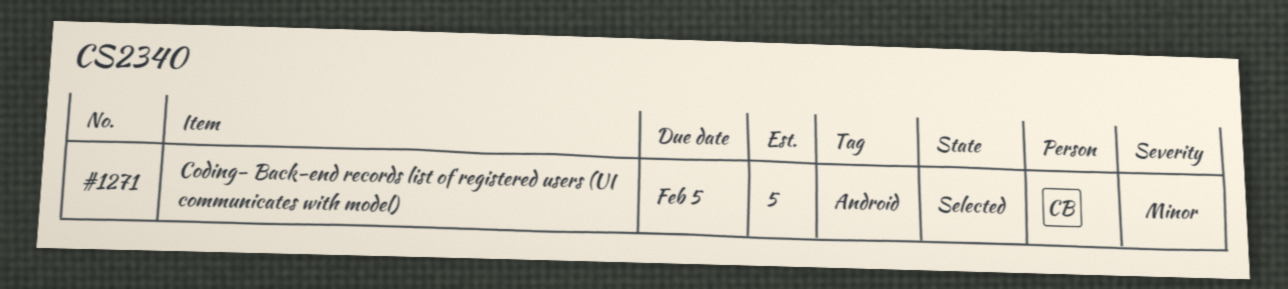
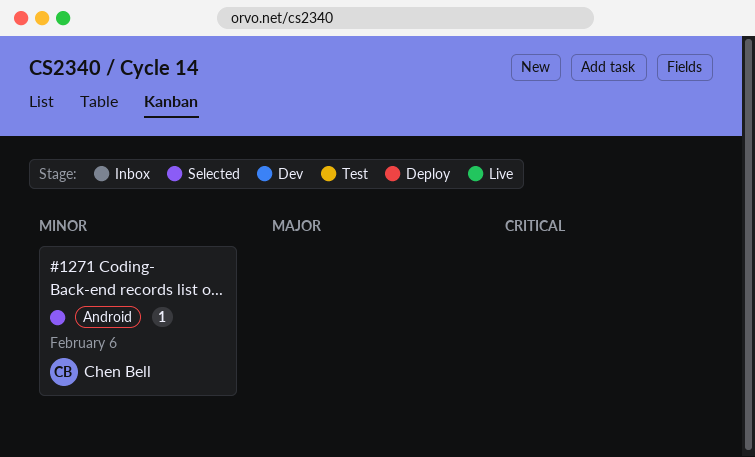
#1271, estimate: 5 -> 1
#1271, due: Feb 5 -> Feb 6

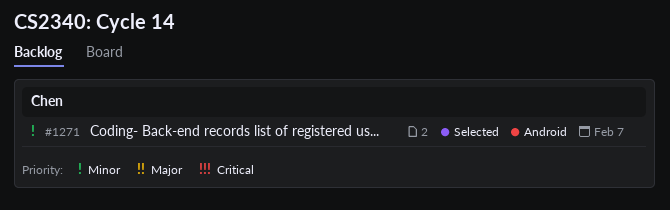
#1271, due: Feb 6 -> Feb 7

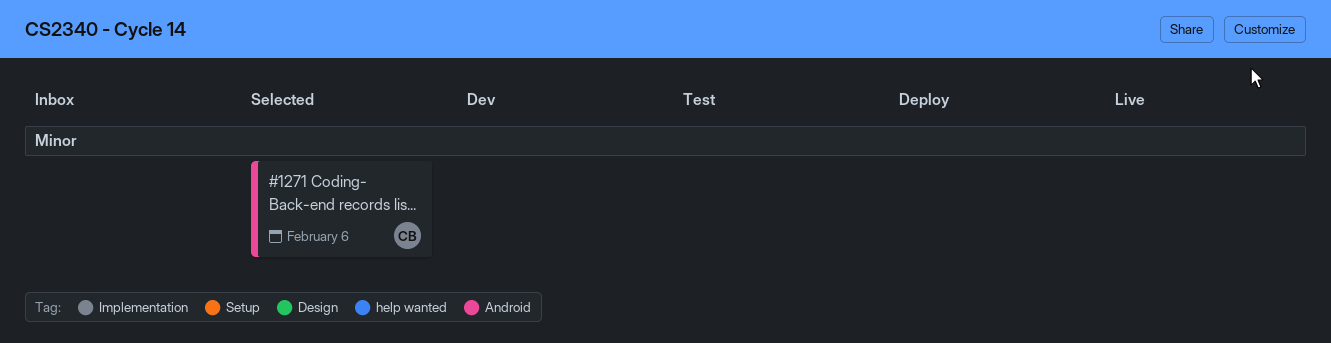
#1271, due: Feb 7 -> Feb 6

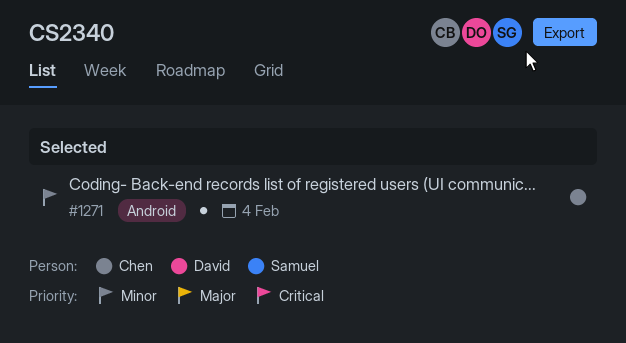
#1271, due: Feb 6 -> Feb 4

